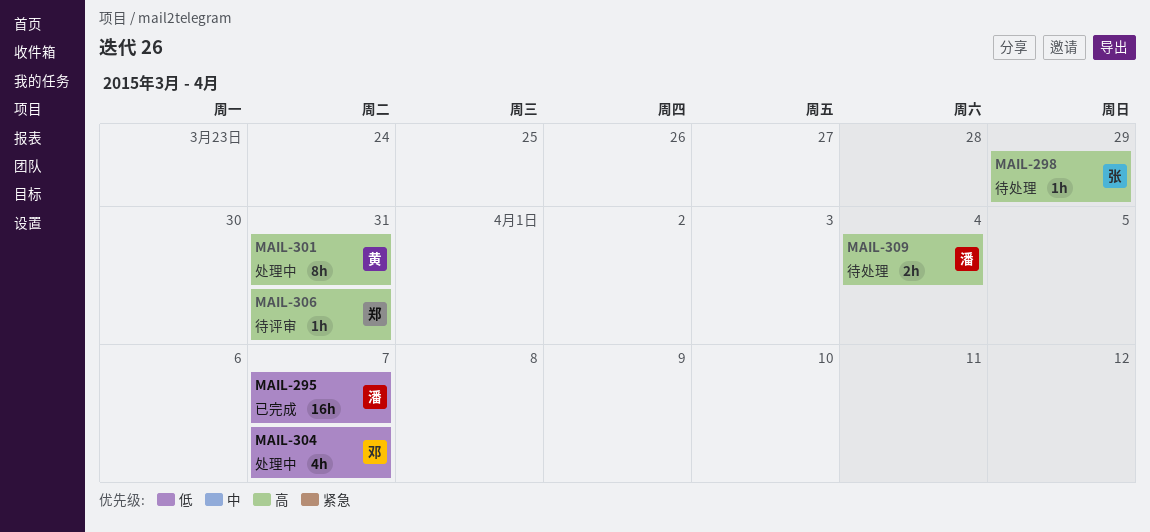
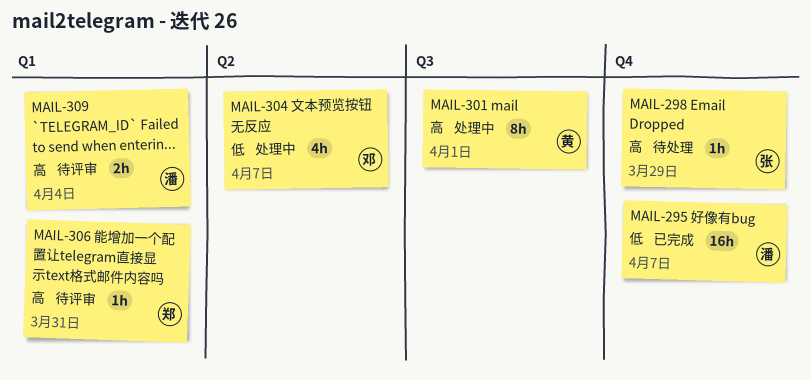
MAIL-301, due: Mar 31 -> Apr 1
MAIL-309, status: 待处理 -> 待评审

